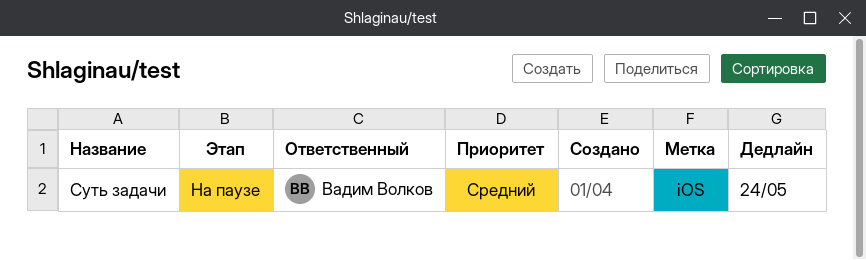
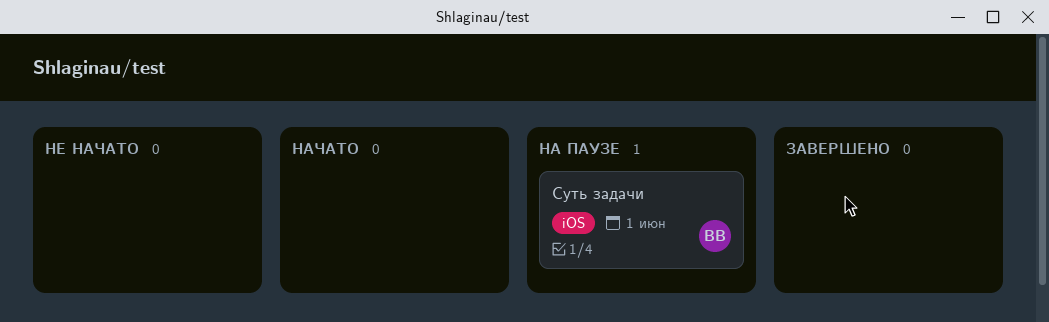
Суть задачи, due: May 24 -> Jun 1

